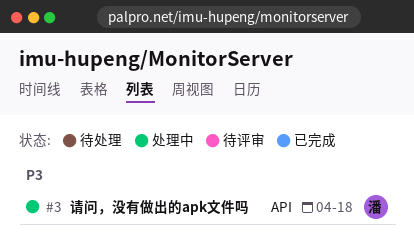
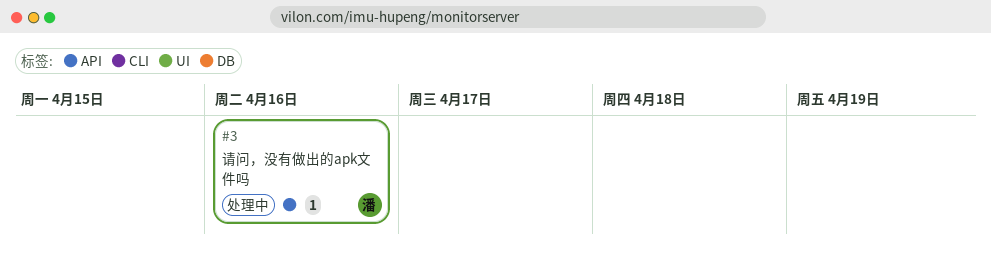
#3, due: Apr 18 -> Apr 16

